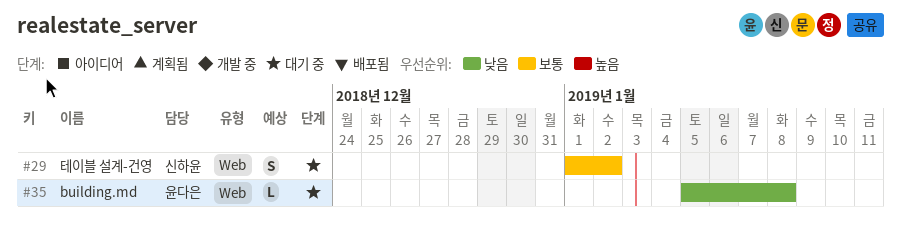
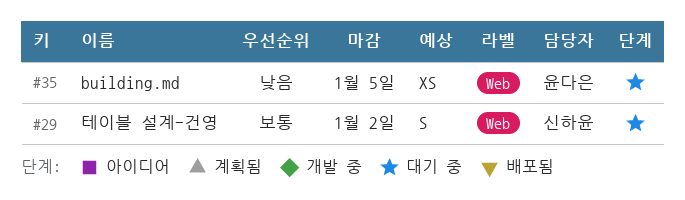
#35, estimate: L -> XS
#35, due: Jan 8 -> Jan 5

